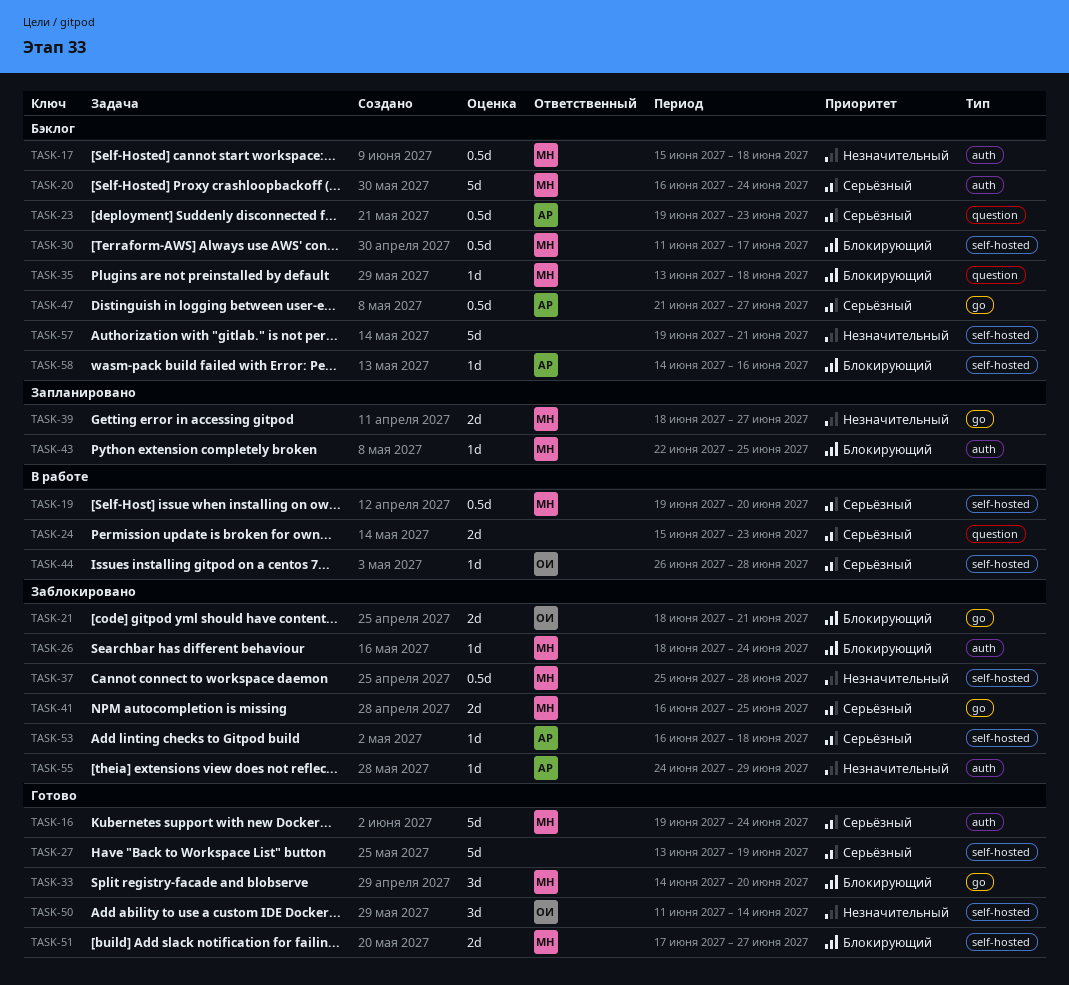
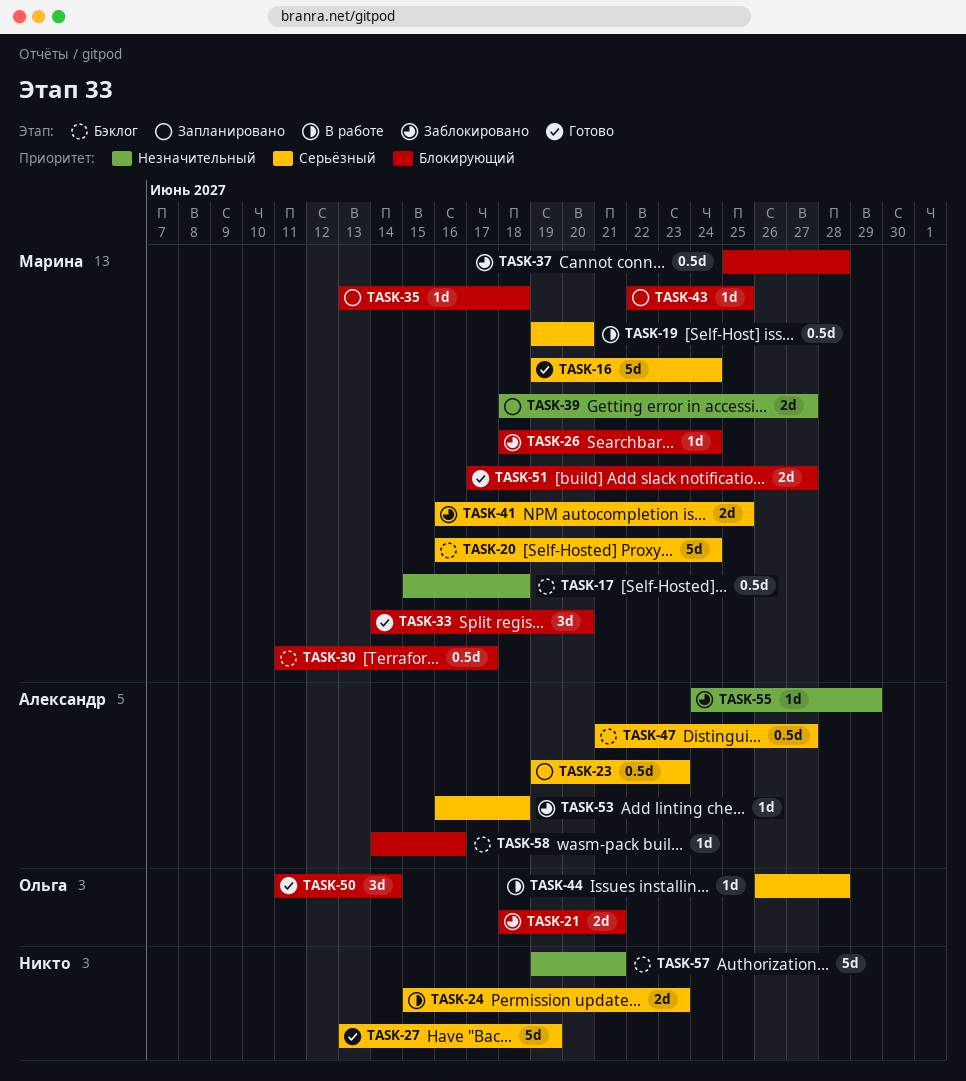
TASK-23, status: Бэклог -> Запланировано
TASK-35, status: Бэклог -> Запланировано
TASK-37, priority: Незначительный -> Блокирующий
TASK-50, priority: Незначительный -> Блокирующий

